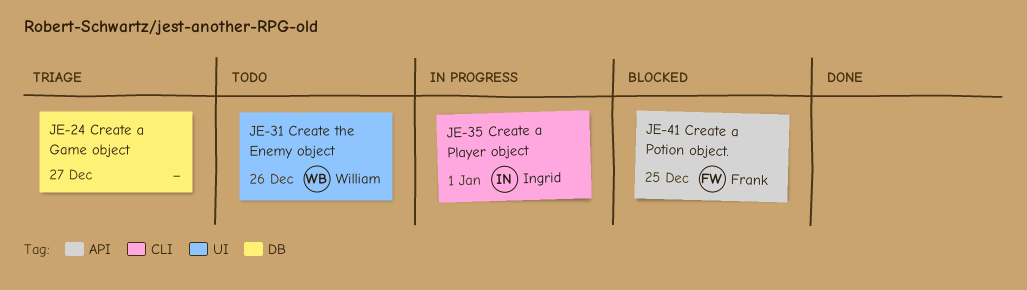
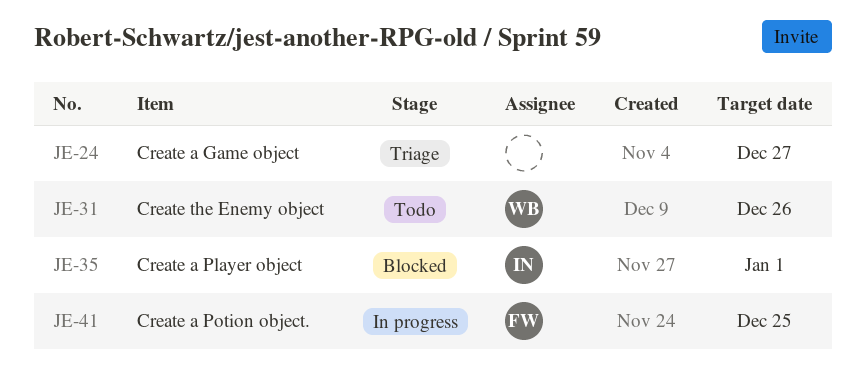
JE-35, status: In progress -> Blocked
JE-41, status: Blocked -> In progress

